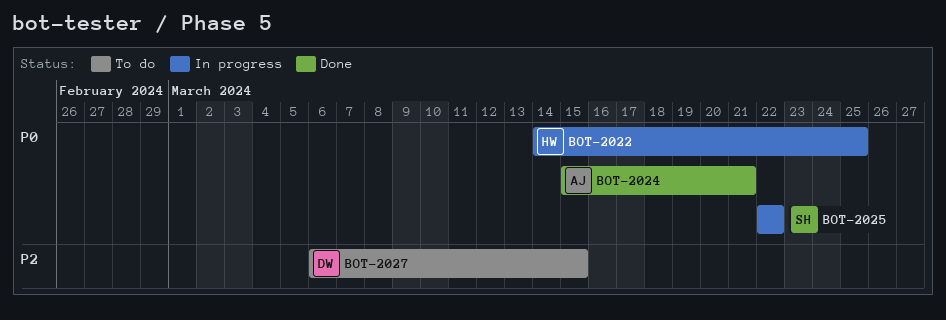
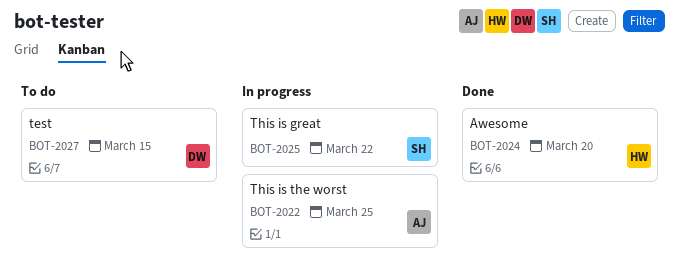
BOT-2022, owner: HW -> AJ
BOT-2024, owner: AJ -> HW
BOT-2024, due: Mar 21 -> Mar 20

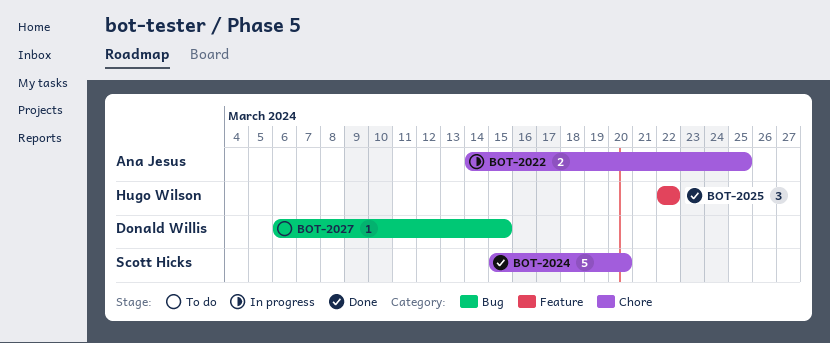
BOT-2024, owner: Hugo Wilson -> Scott Hicks
BOT-2025, status: In progress -> Done
BOT-2025, owner: Scott Hicks -> Hugo Wilson

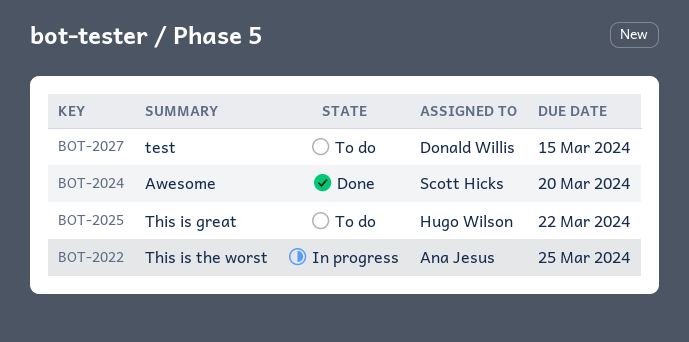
BOT-2025, status: Done -> To do

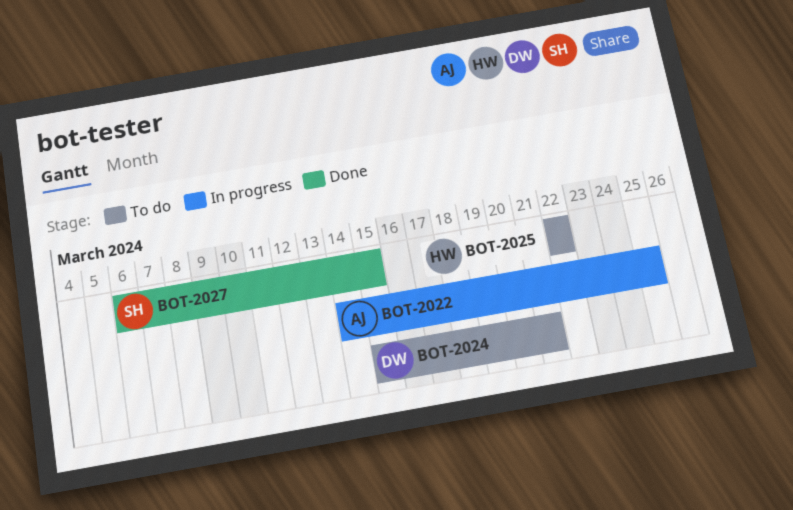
BOT-2024, status: Done -> To do
BOT-2024, owner: Scott Hicks -> Donald Willis
BOT-2024, due: Mar 20 -> Mar 21
BOT-2027, status: To do -> Done
BOT-2027, owner: Donald Willis -> Scott Hicks

